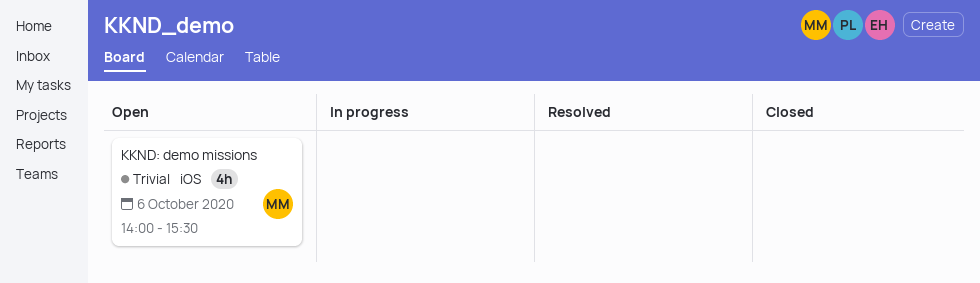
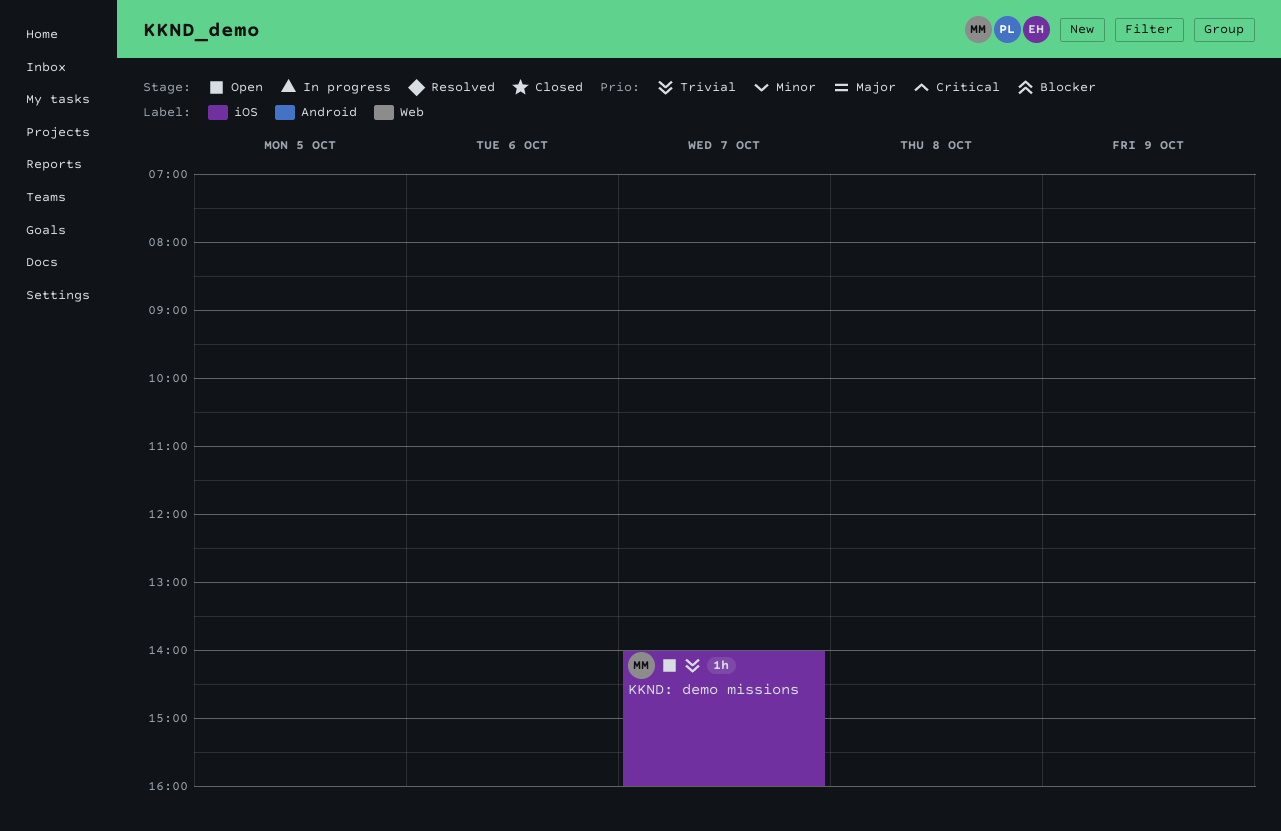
KKND: demo missions, estimate: 4h -> 1h
KKND: demo missions, day: Oct 6 -> Oct 7
KKND: demo missions, ends: 15:30 -> 16:00

